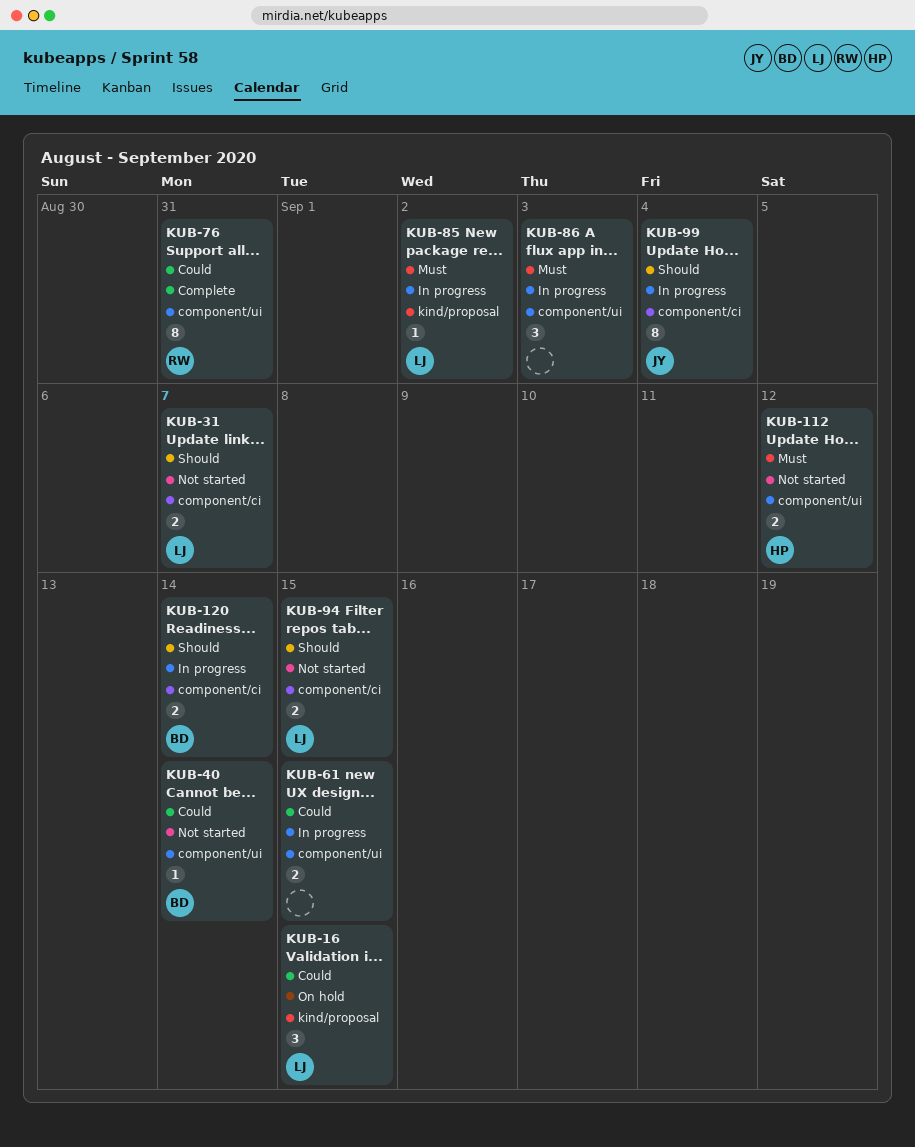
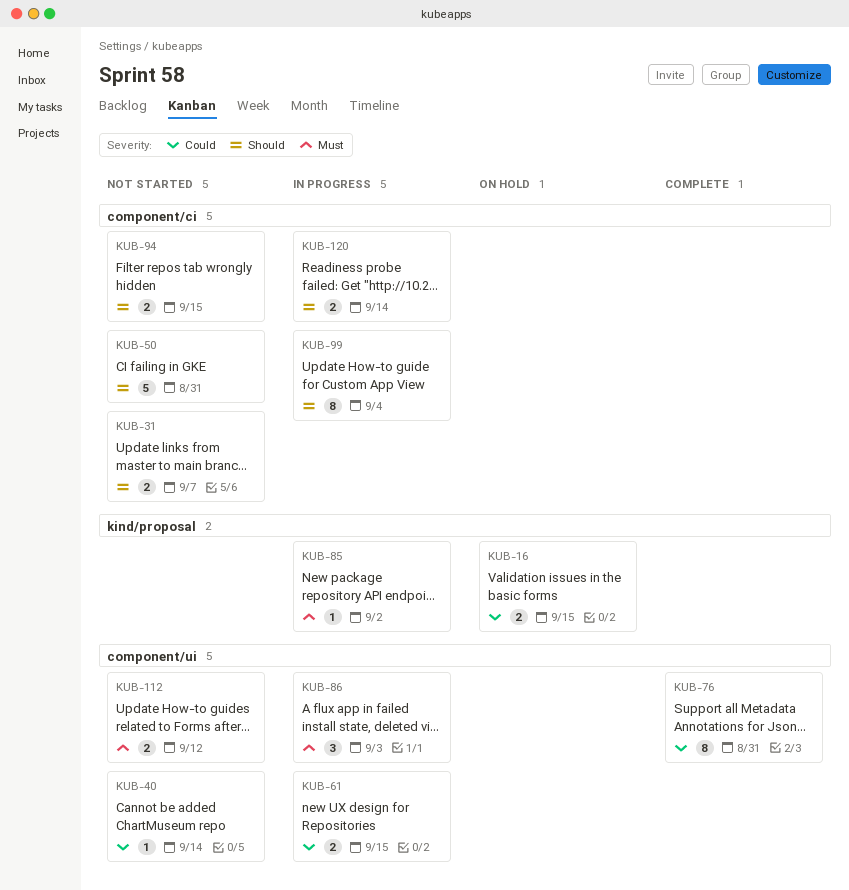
KUB-16, estimate: 3 -> 2
KUB-50: none -> present

